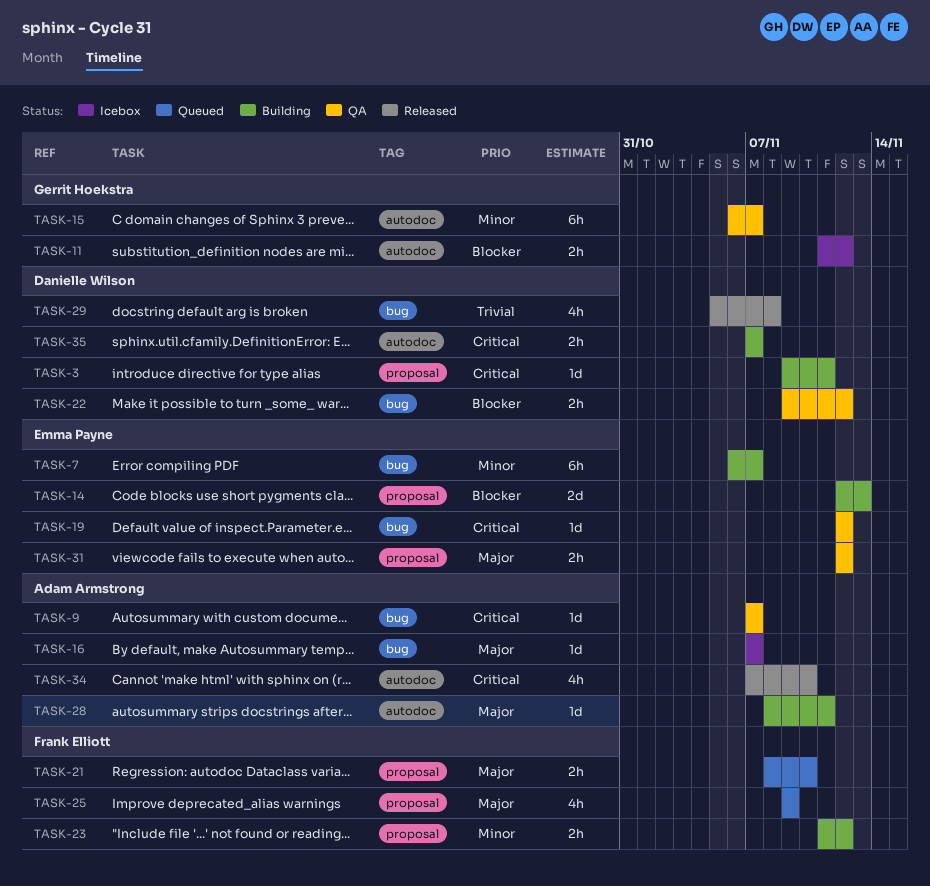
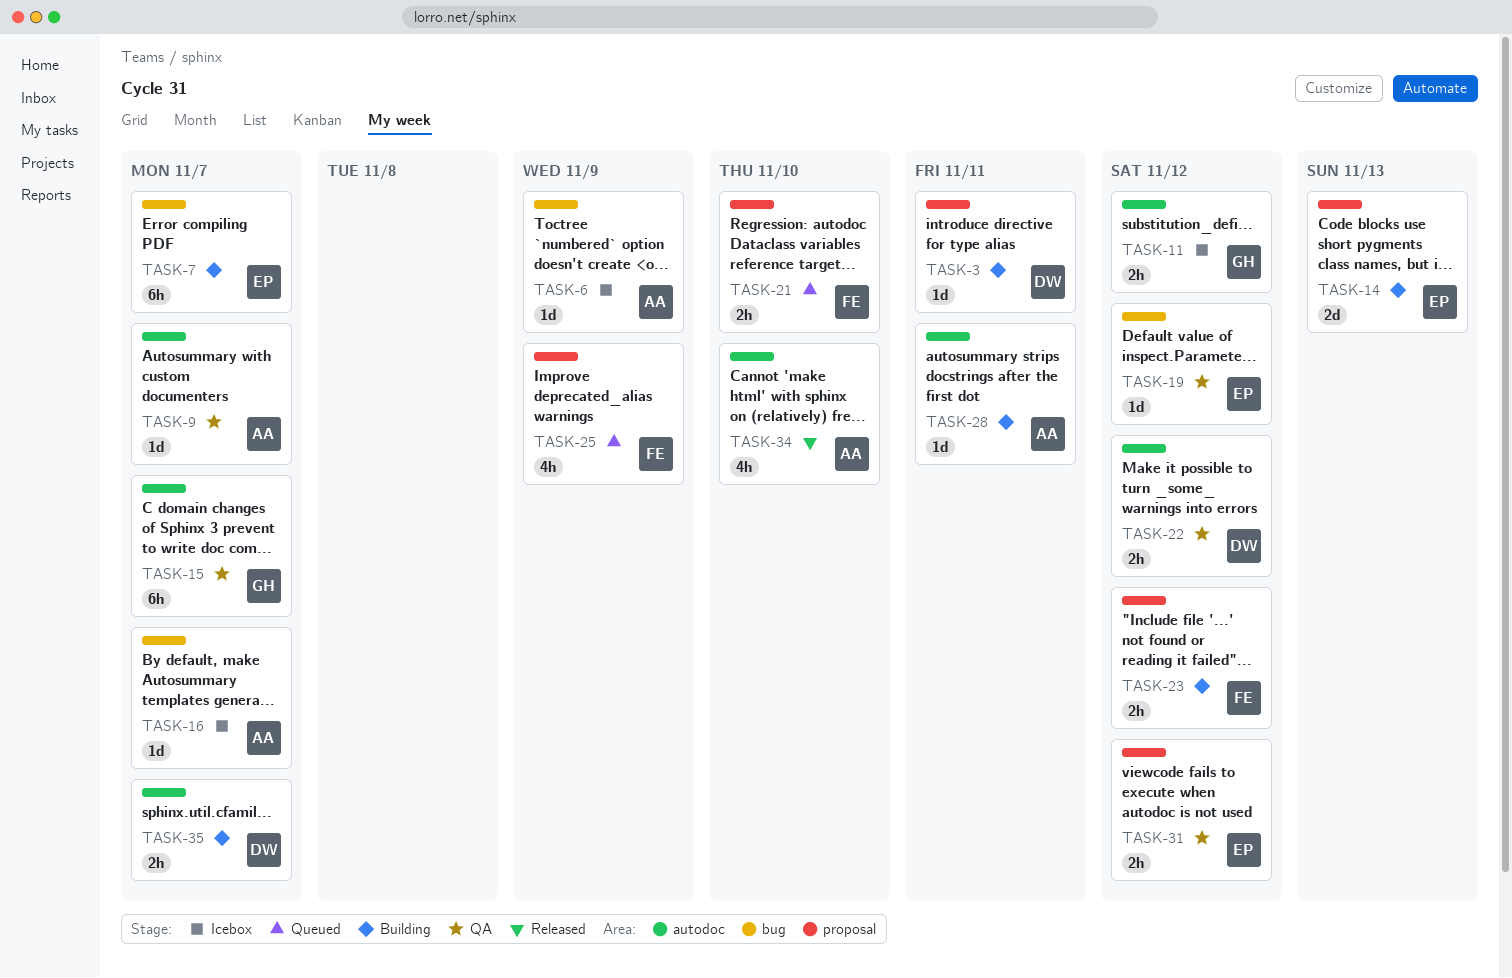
TASK-6: none -> present
TASK-9, label: bug -> autodoc
TASK-22, label: bug -> autodoc
TASK-29: present -> none

